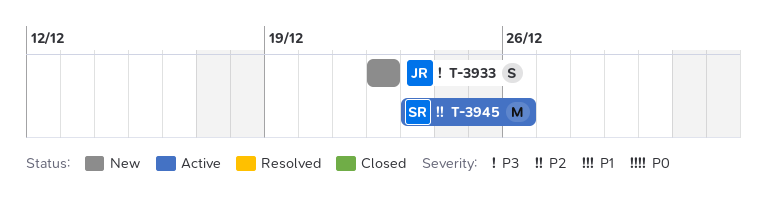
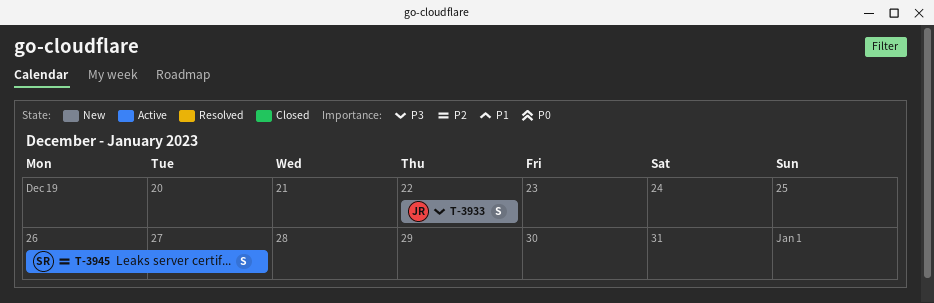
T-3945, estimate: M -> S
T-3945, start: Dec 23 -> Dec 26
T-3945, due: Dec 26 -> Dec 27

